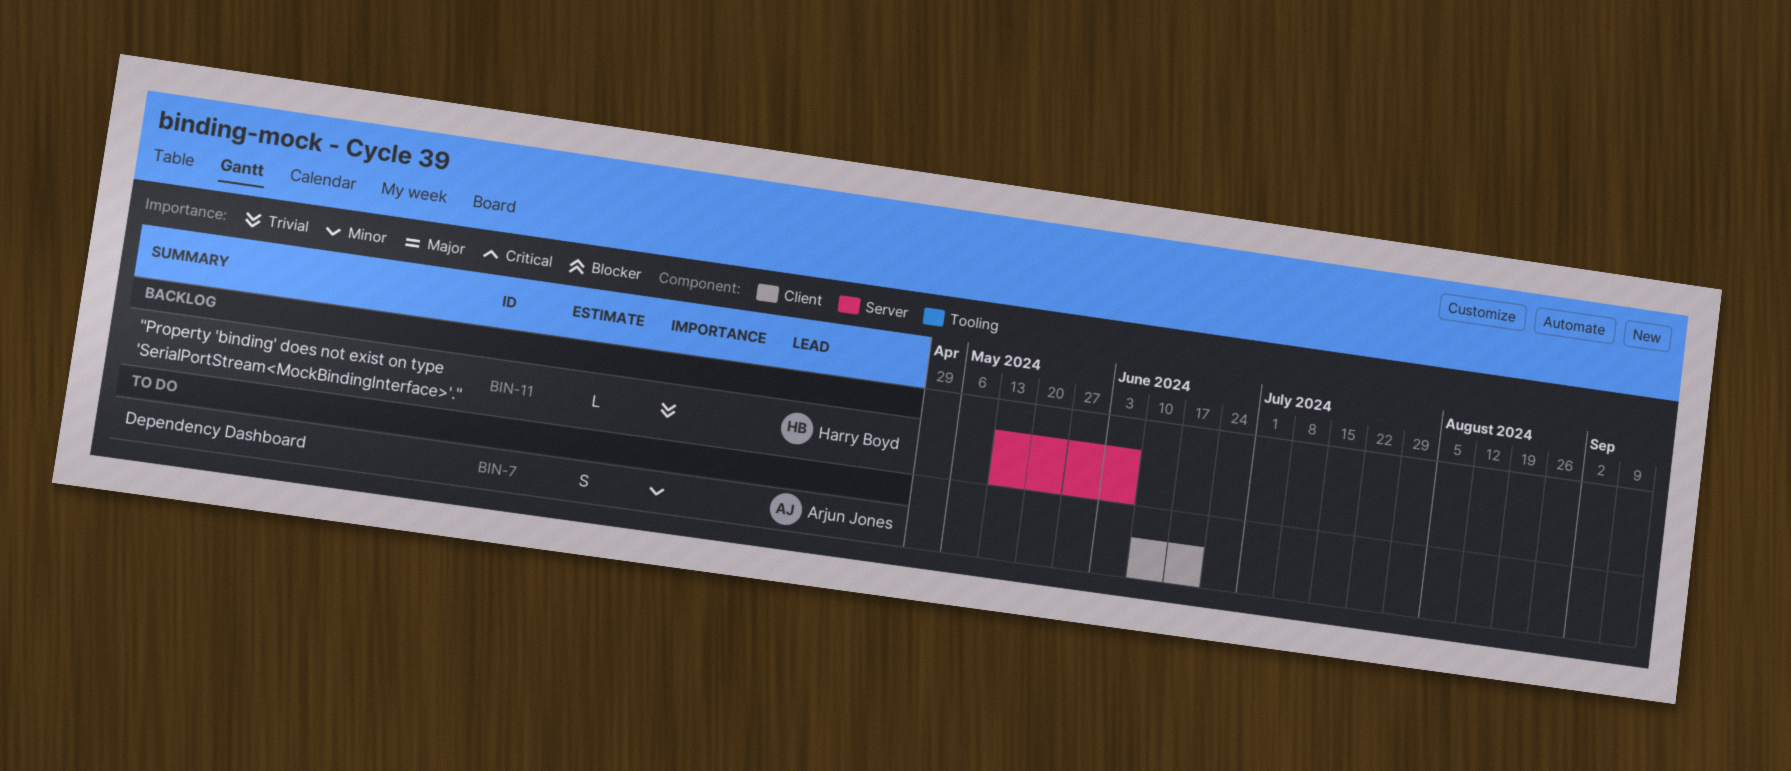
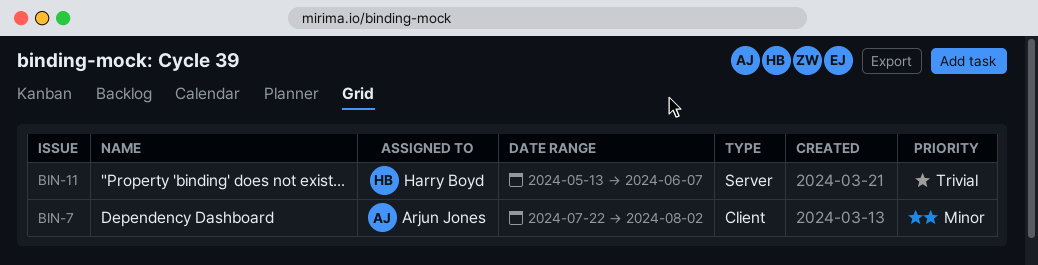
BIN-7, start: Jun 10 -> Jul 22
BIN-7, due: Jun 21 -> Aug 2

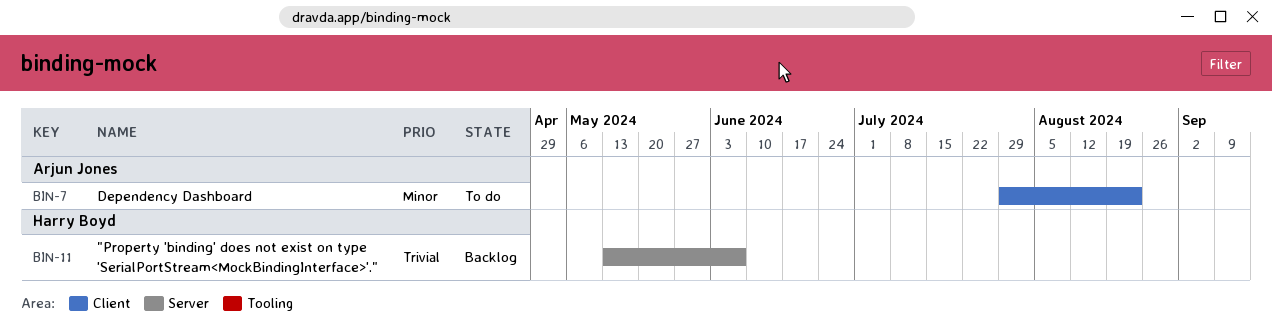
BIN-7, start: Jul 22 -> Jul 29
BIN-7, due: Aug 2 -> Aug 23

